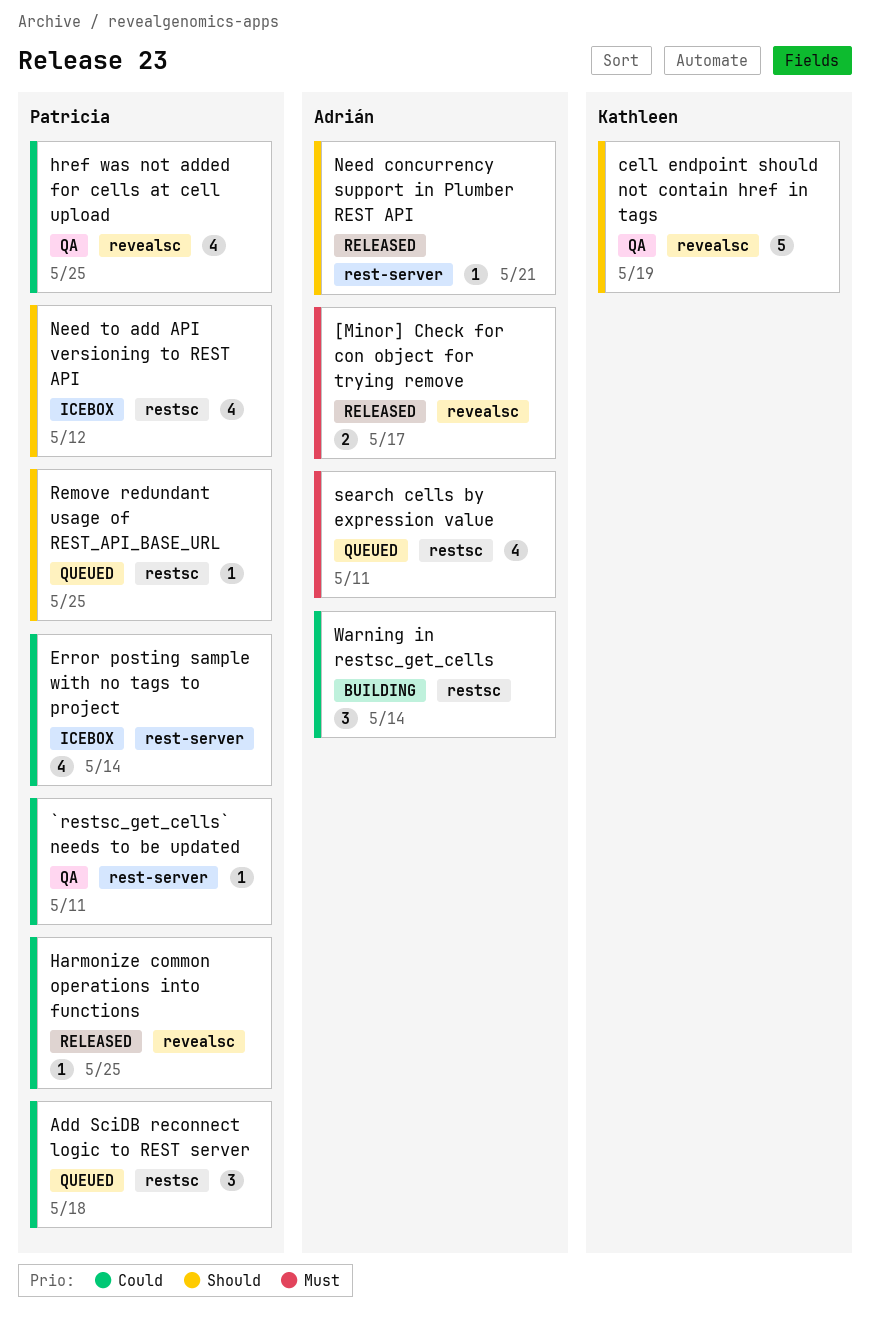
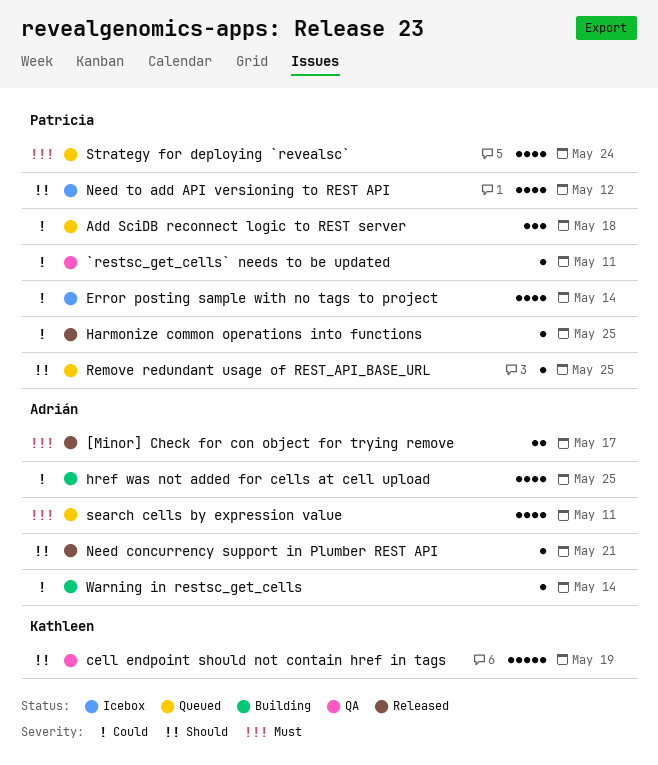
href was not added for cells at cell upload, status: QA -> Building
href was not added for cells at cell upload, owner: Patricia -> Adrián
Strategy for deploying `revealsc`: none -> present
Warning in restsc_get_cells, estimate: 3 -> 1

